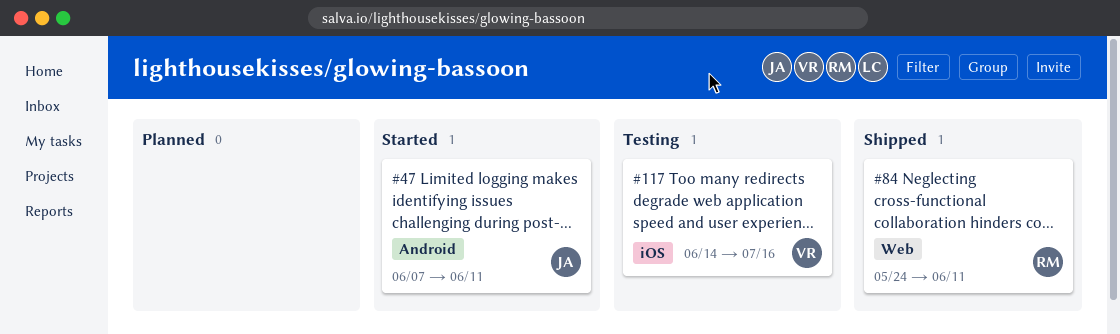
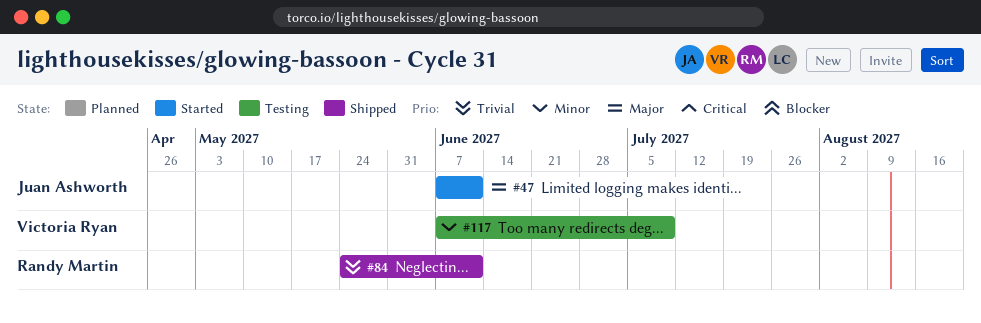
#117, start: Jun 14 -> Jun 7
#117, due: Jul 16 -> Jul 9

